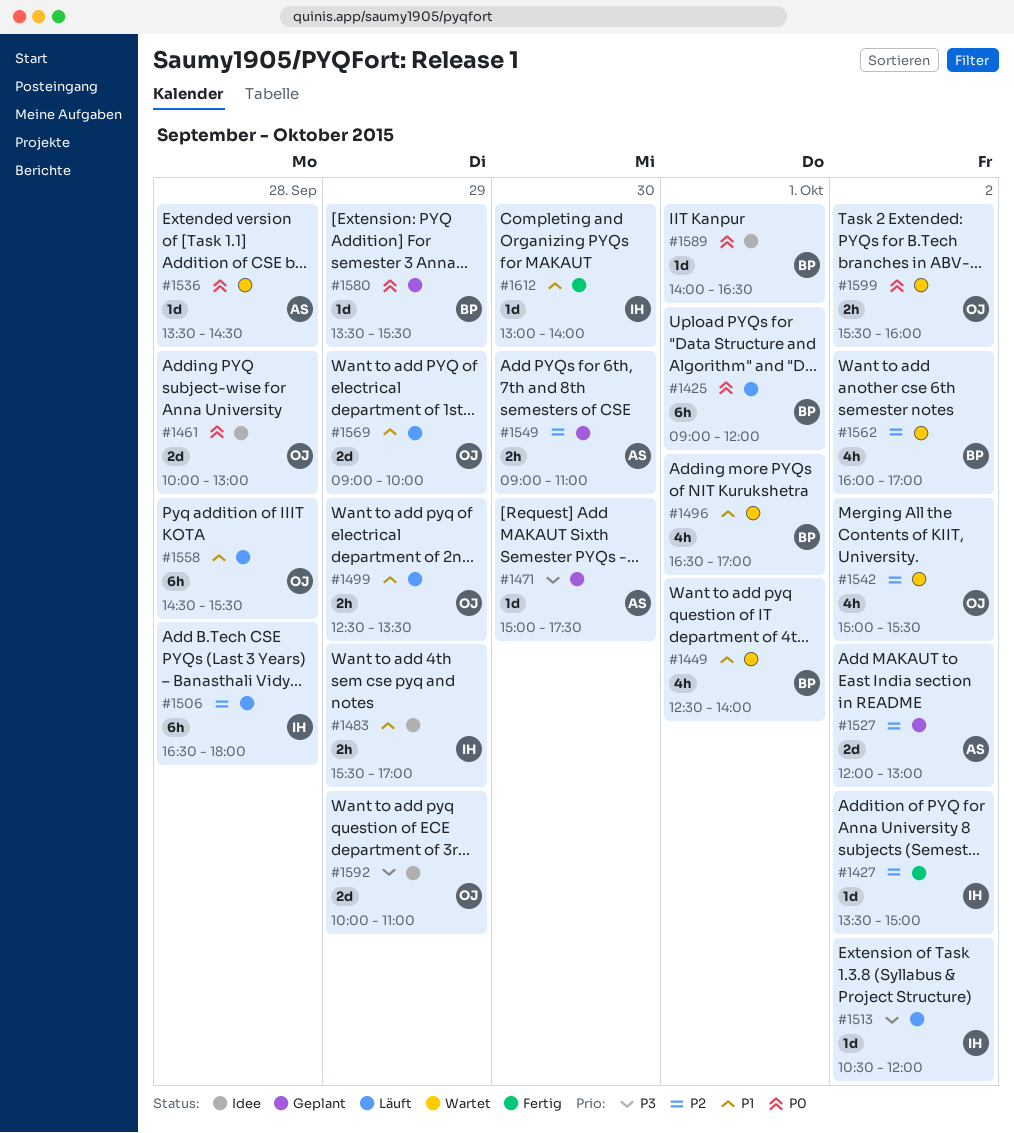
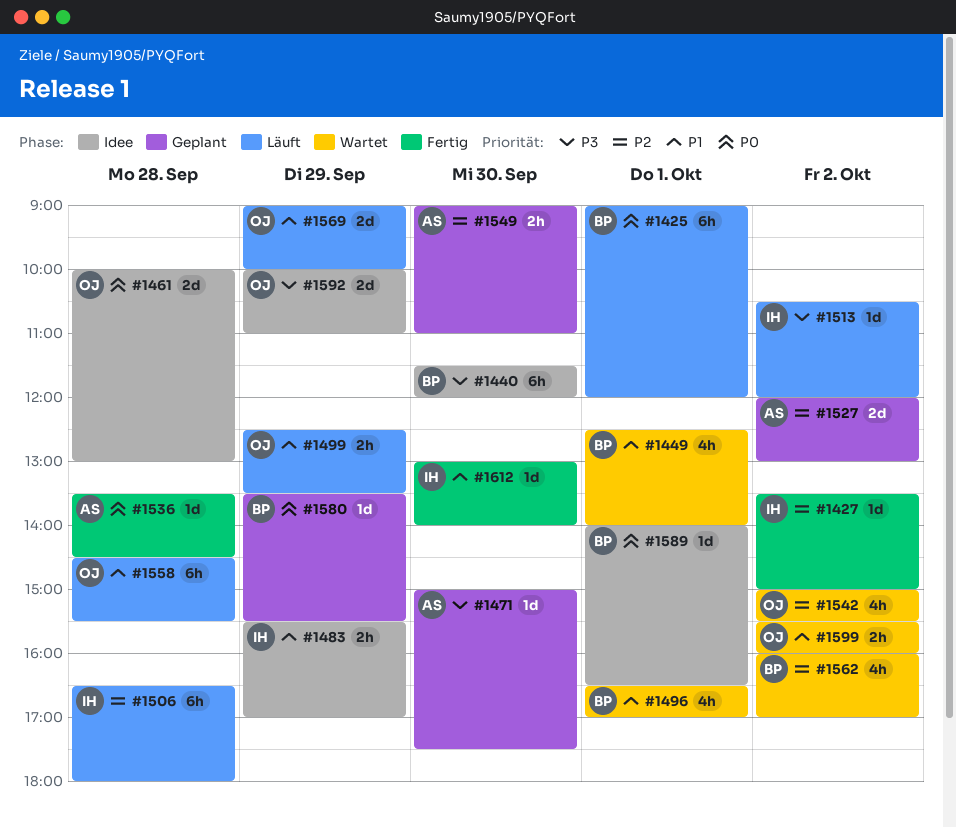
#1440: none -> present
#1536, status: Wartet -> Fertig
#1599, priority: P0 -> P1

